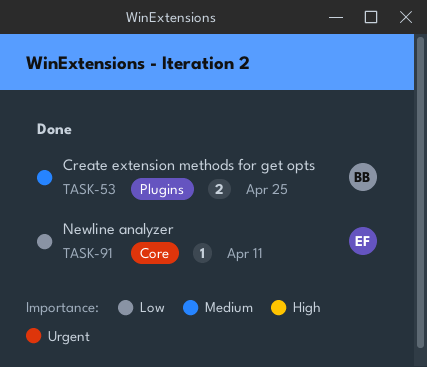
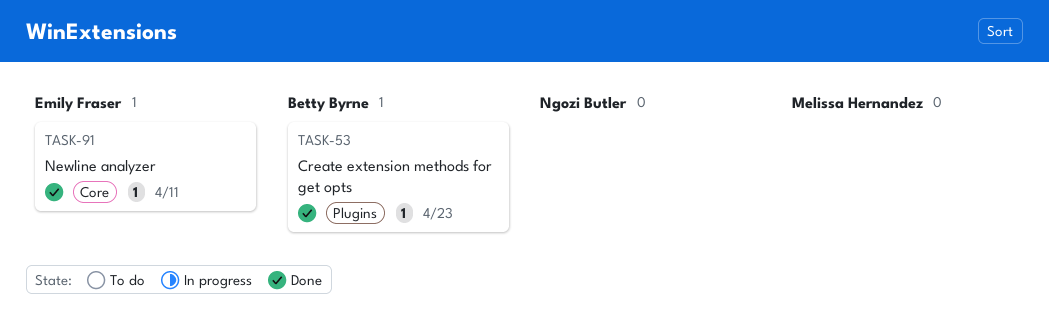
TASK-53, estimate: 2 -> 1
TASK-53, due: Apr 25 -> Apr 23

